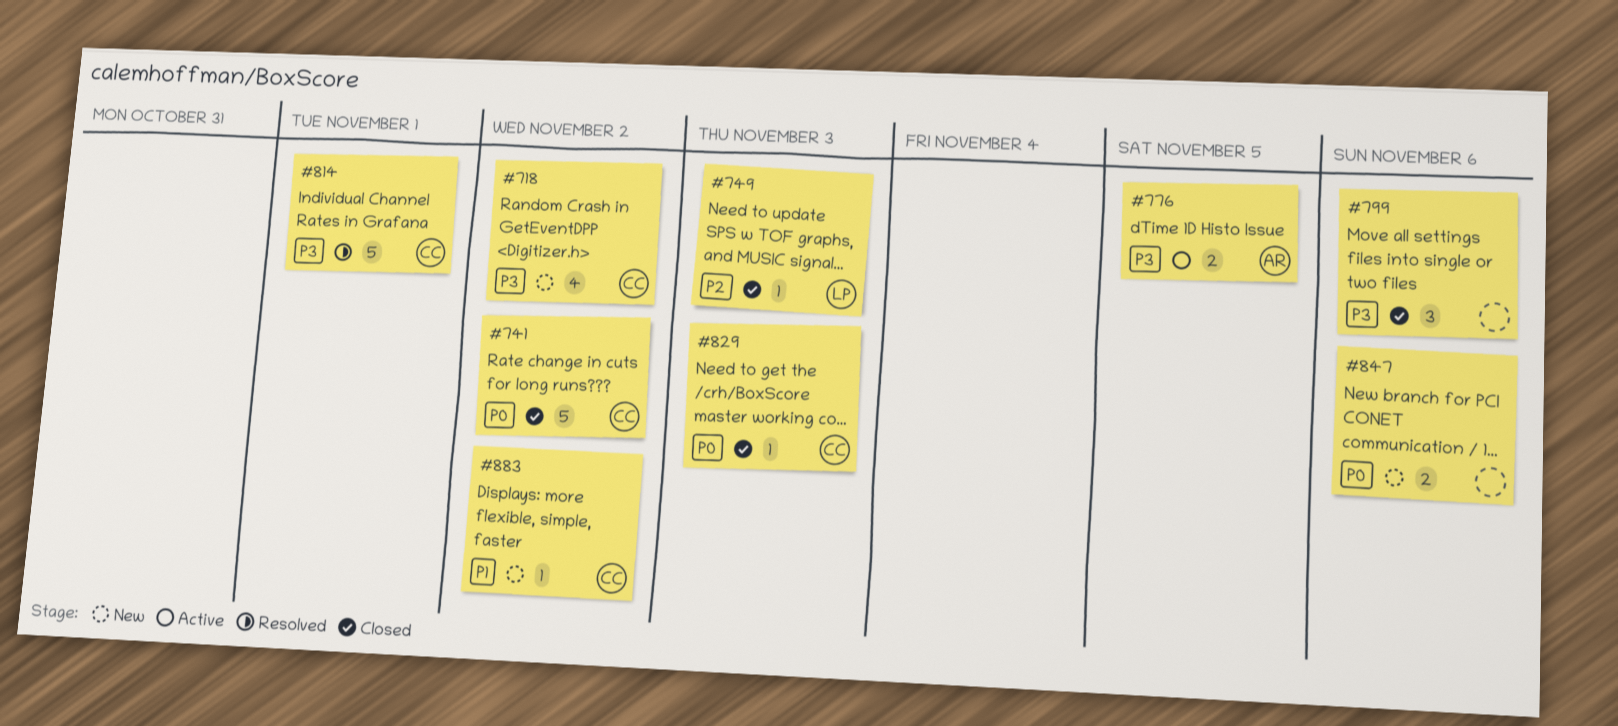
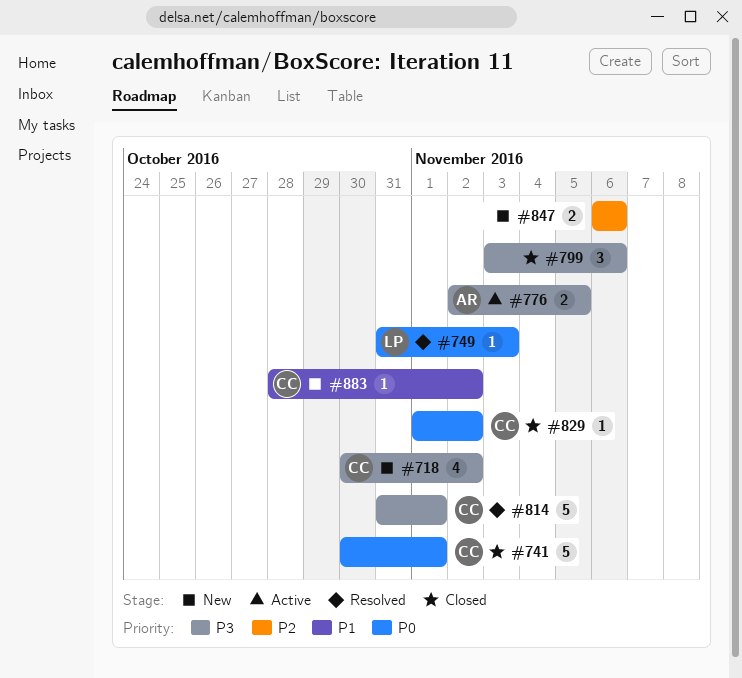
#741, due: Nov 2 -> Nov 1
#749, status: Closed -> Resolved
#749, priority: P2 -> P0
#829, due: Nov 3 -> Nov 2
#847, priority: P0 -> P2

